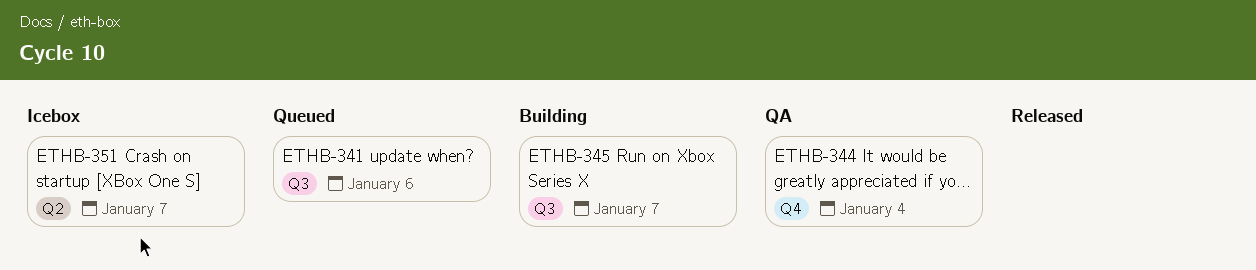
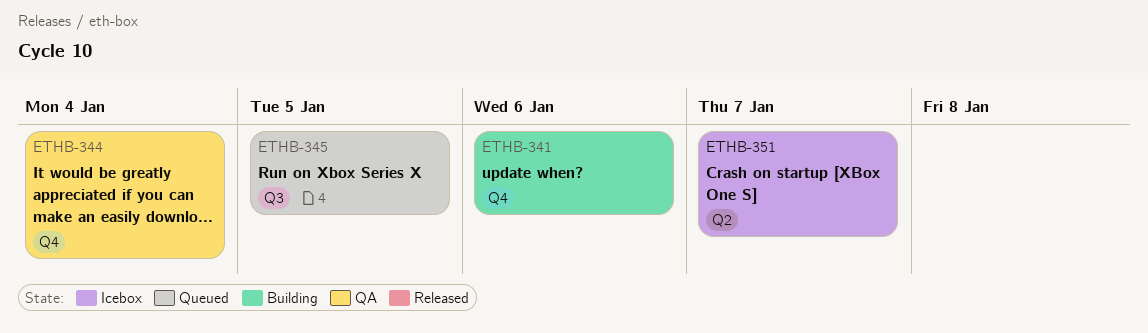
ETHB-341, status: Queued -> Building
ETHB-341, label: Q3 -> Q4
ETHB-345, status: Building -> Queued
ETHB-345, due: Jan 7 -> Jan 5

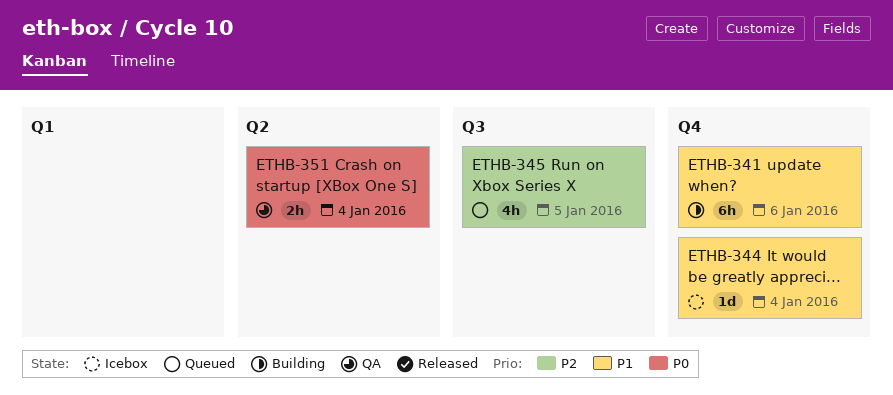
ETHB-344, status: QA -> Icebox
ETHB-351, status: Icebox -> QA
ETHB-351, due: Jan 7 -> Jan 4

